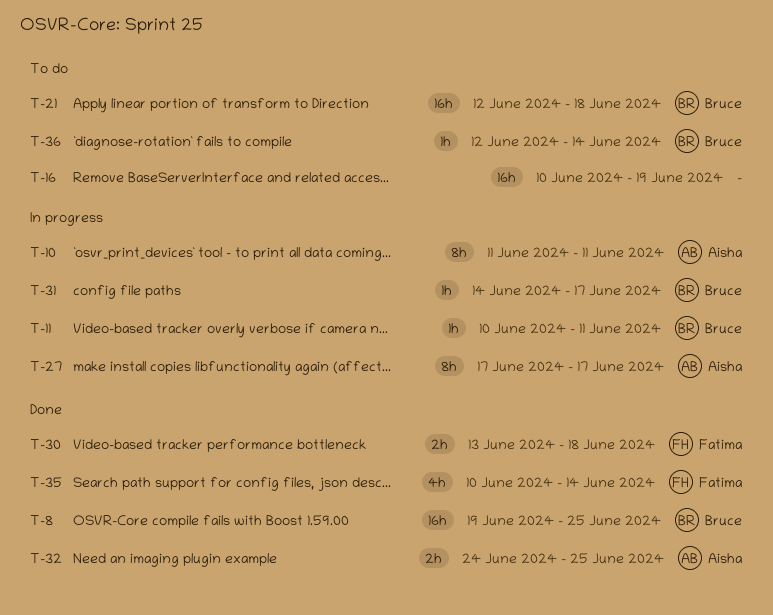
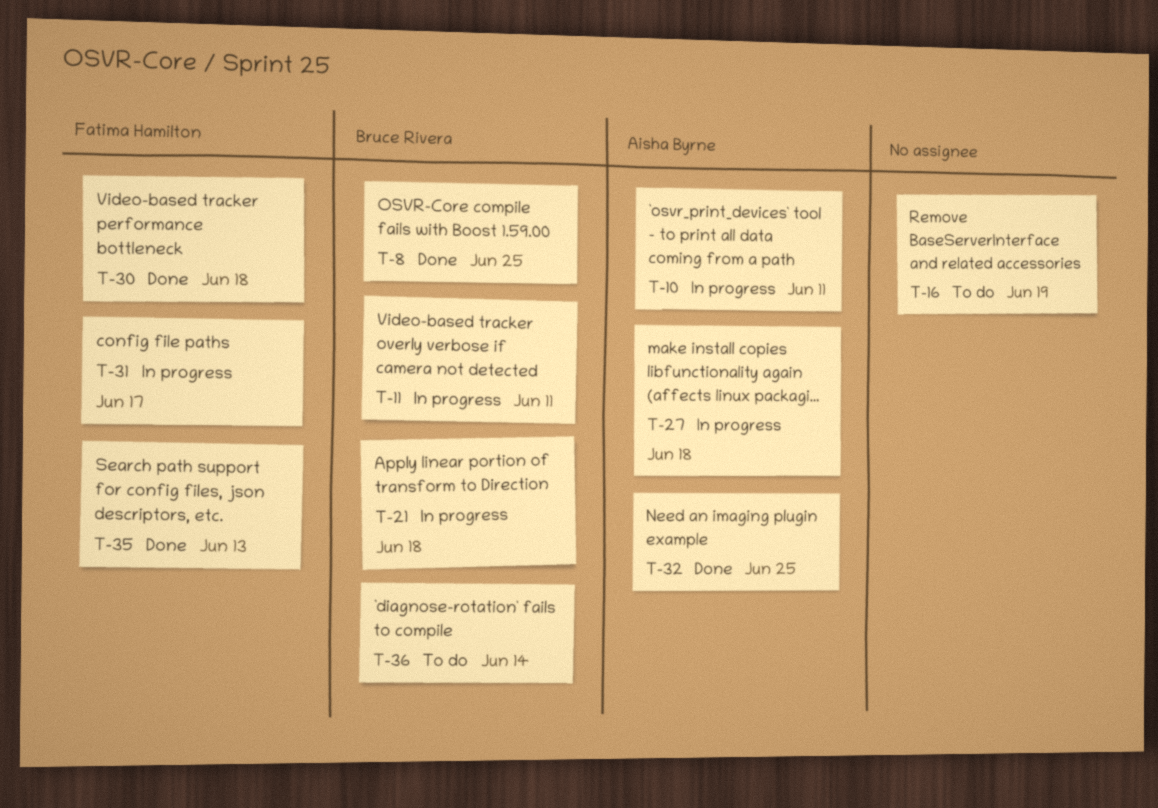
T-21, status: To do -> In progress
T-27, due: Jun 17 -> Jun 18
T-31, owner: Bruce Rivera -> Fatima Hamilton
T-35, due: Jun 14 -> Jun 13

